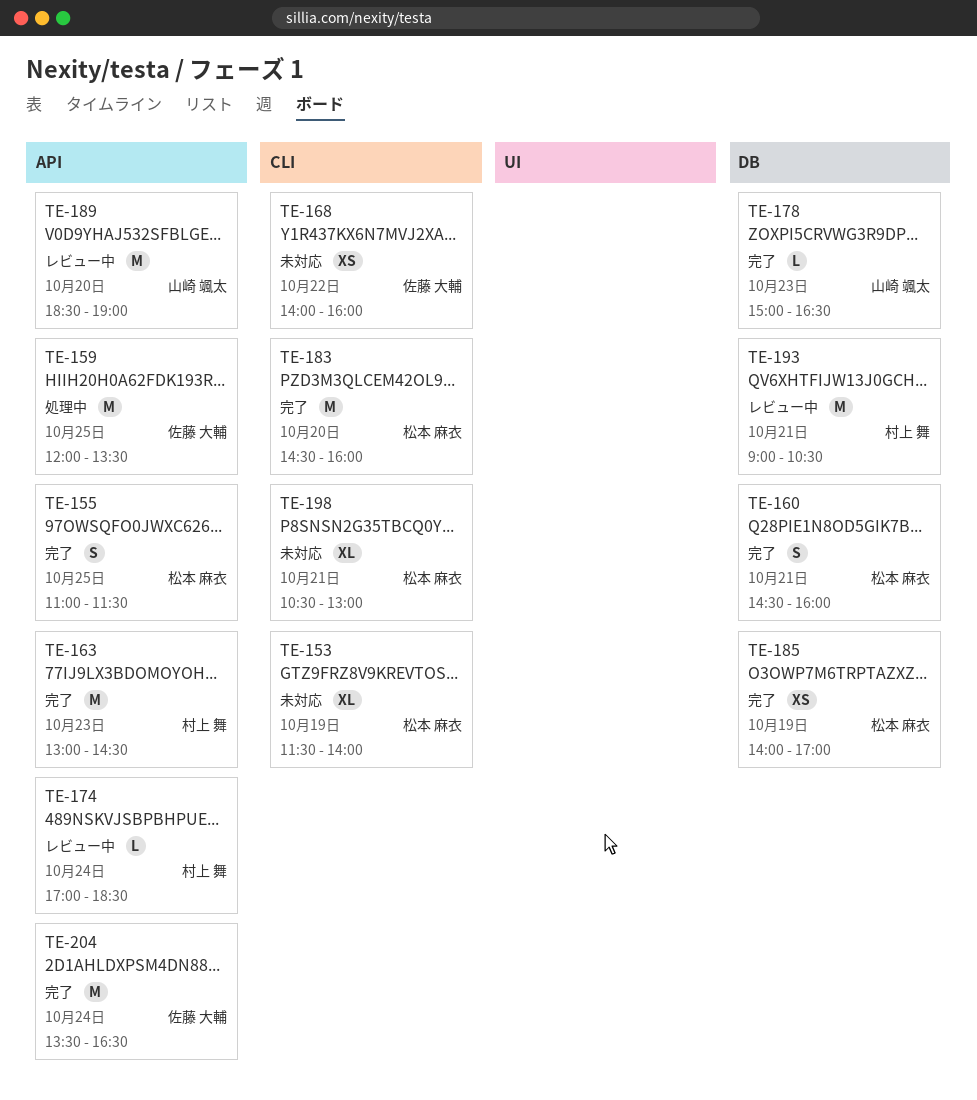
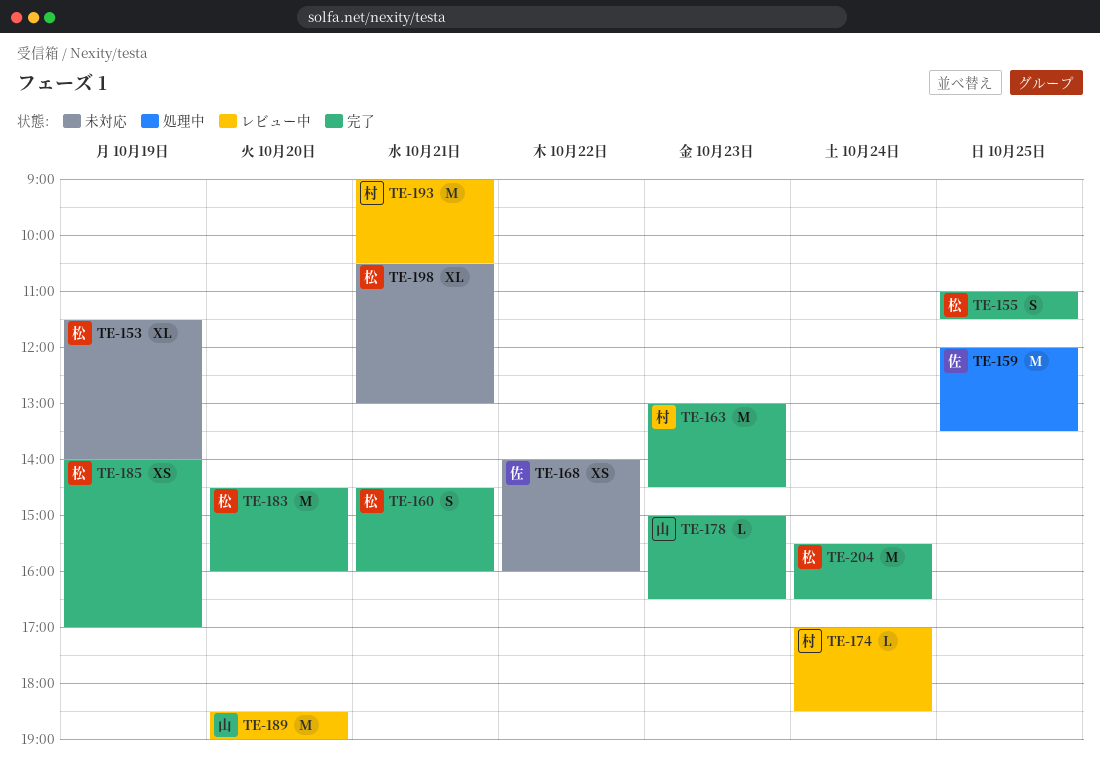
TE-204, owner: 佐藤 大輔 -> 松本 麻衣
TE-204, begins: 13:30 -> 15:30

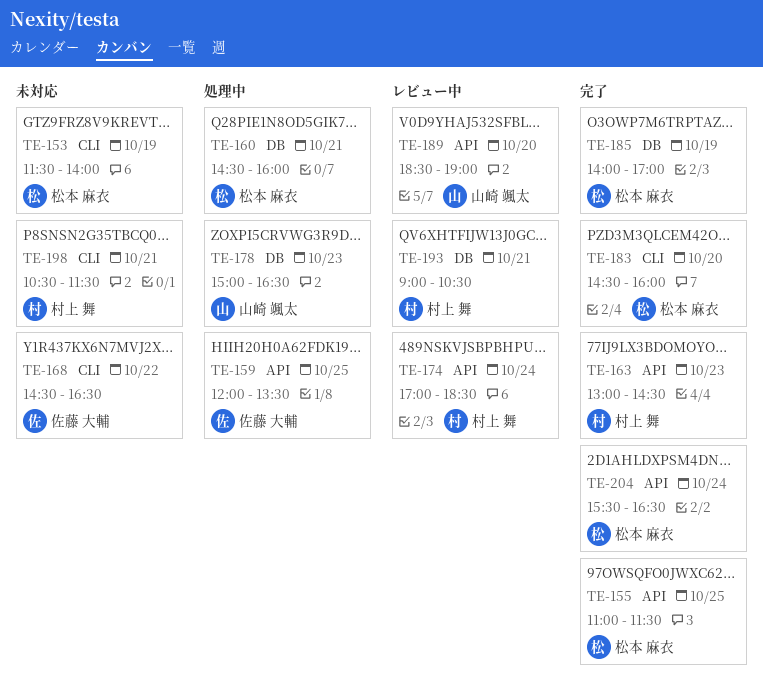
TE-160, status: 完了 -> 処理中
TE-168, begins: 14:00 -> 14:30
TE-168, ends: 16:00 -> 16:30
TE-178, status: 完了 -> 処理中
TE-198, owner: 松本 麻衣 -> 村上 舞
TE-198, ends: 13:00 -> 11:30

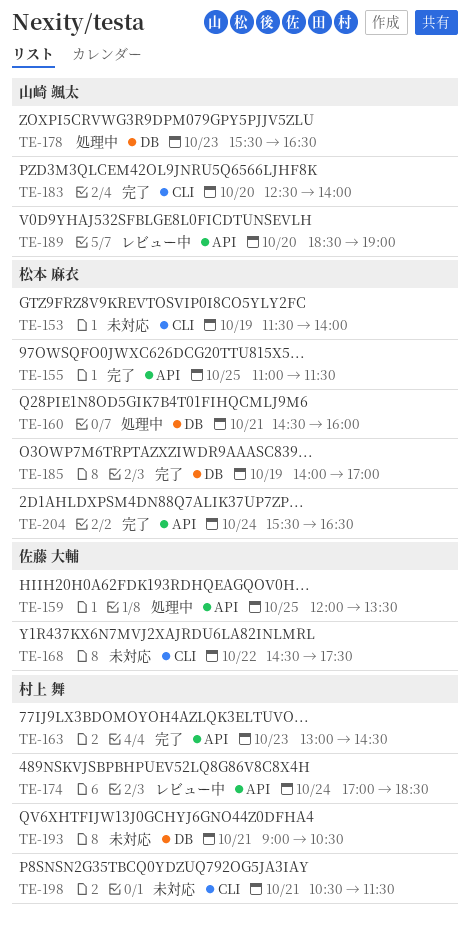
TE-168, ends: 16:30 -> 17:30
TE-178, begins: 15:00 -> 15:30
TE-183, owner: 松本 麻衣 -> 山崎 颯太
TE-183, begins: 14:30 -> 12:30
TE-183, ends: 16:00 -> 14:00
TE-193, status: レビュー中 -> 未対応

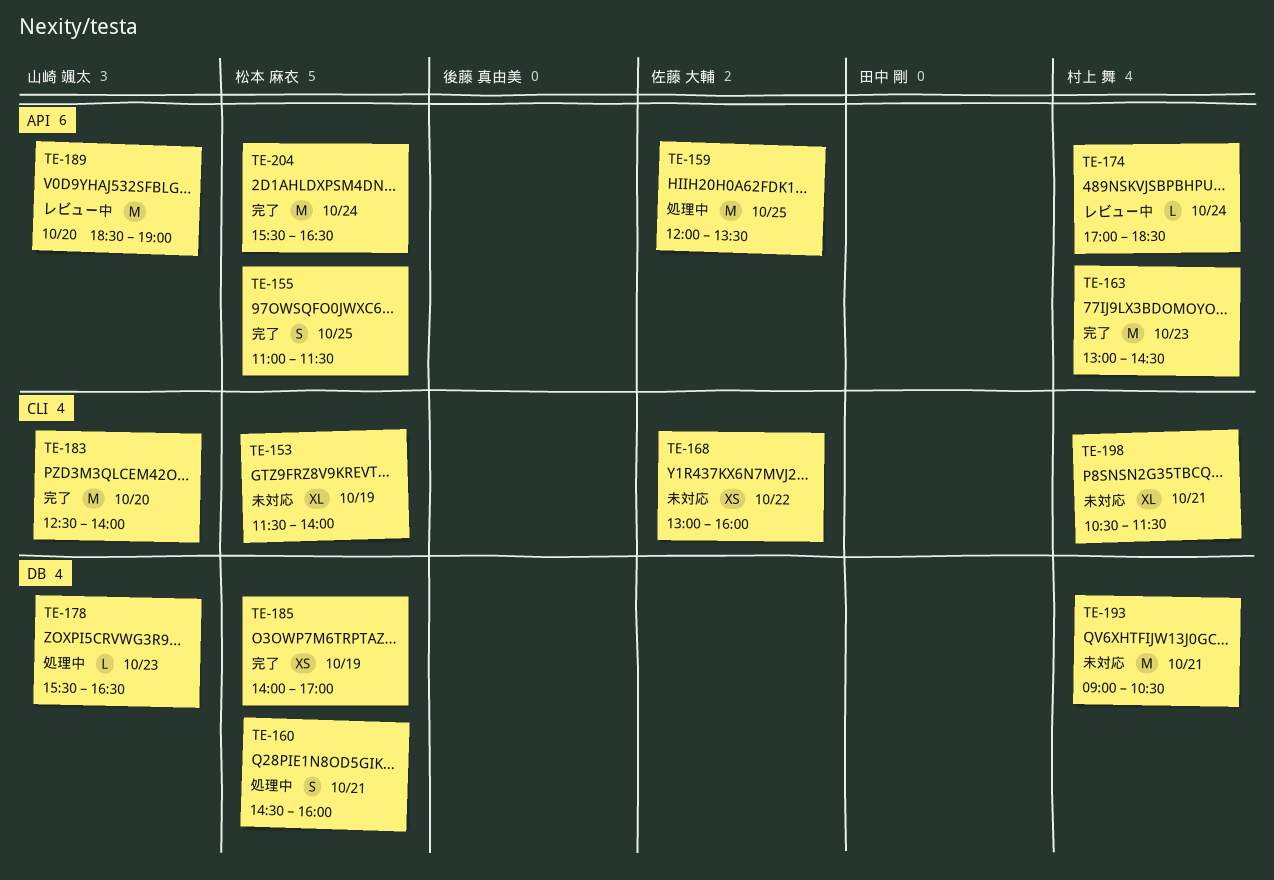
TE-168, begins: 14:30 -> 13:00
TE-168, ends: 17:30 -> 16:00

